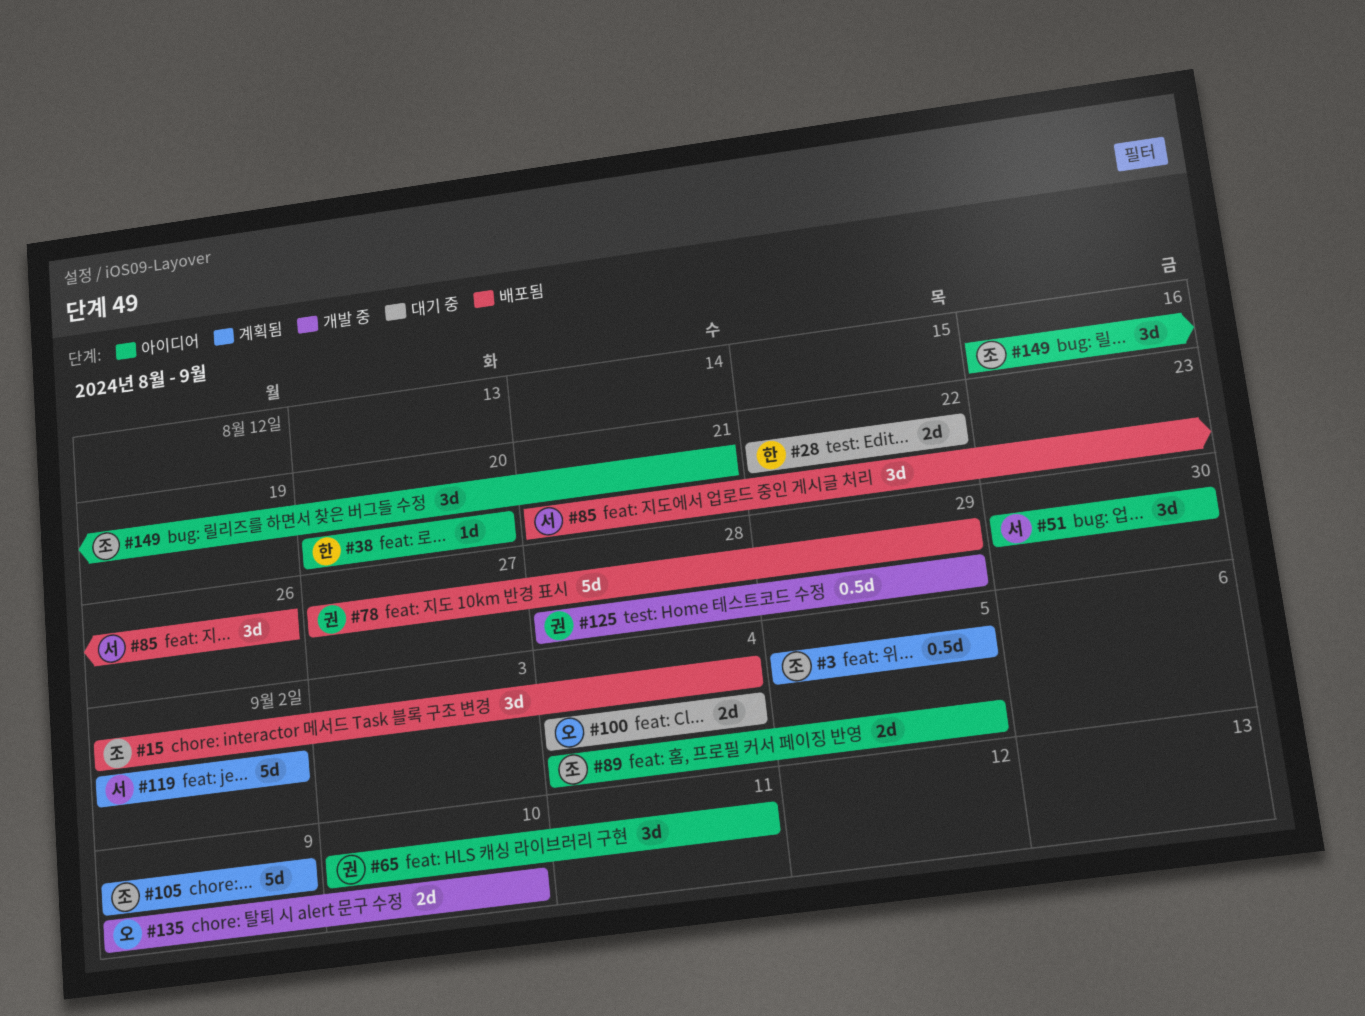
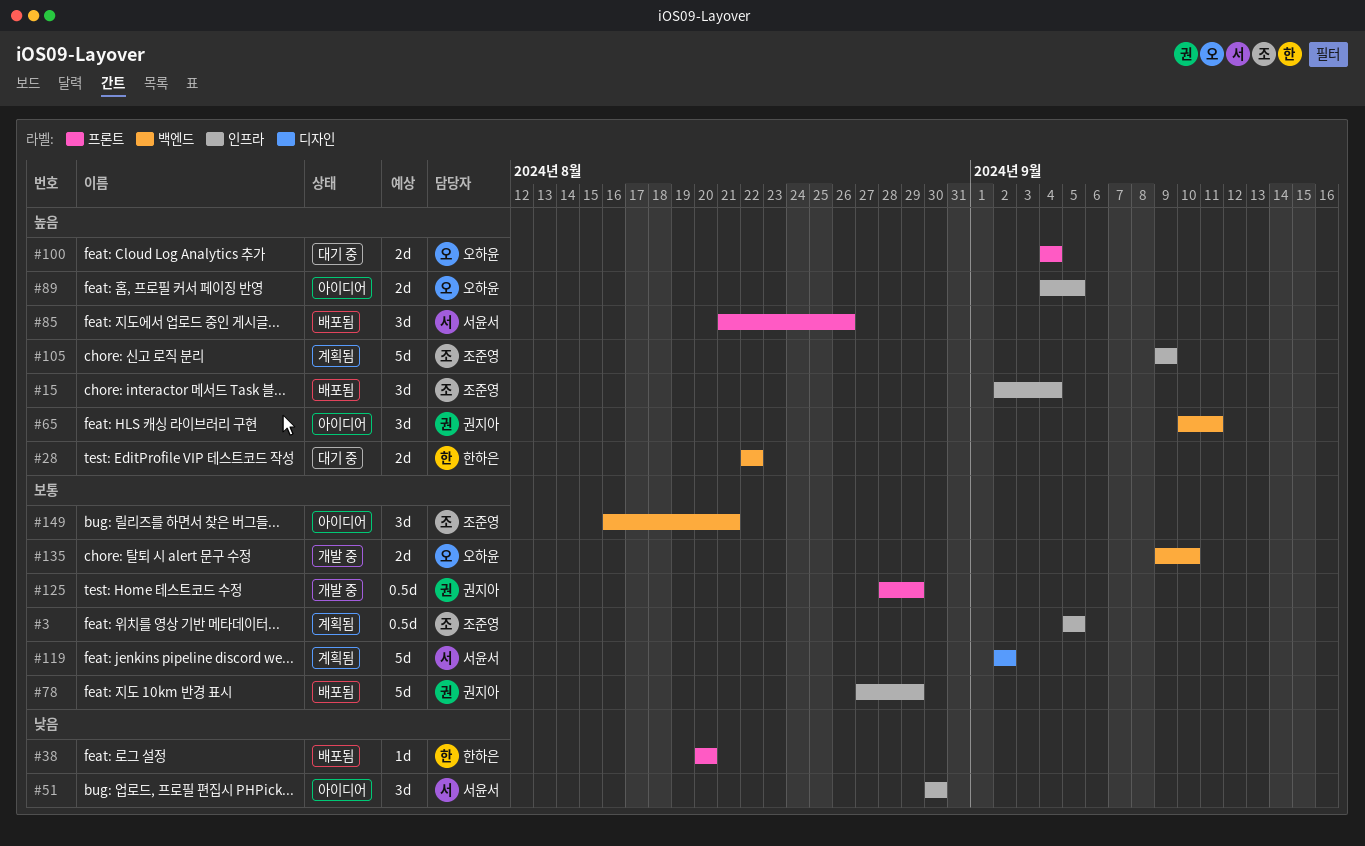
#38, status: 아이디어 -> 배포됨
#89, owner: 조준영 -> 오하윤

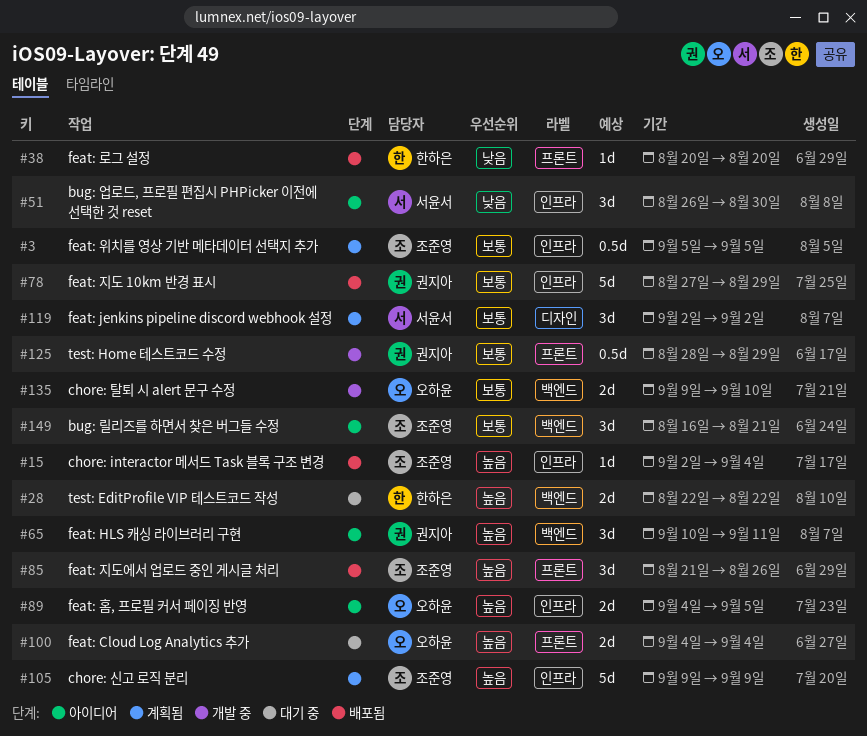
#15, estimate: 3d -> 1d
#51, start: Aug 30 -> Aug 26
#85, owner: 서윤서 -> 조준영
#119, estimate: 5d -> 3d

